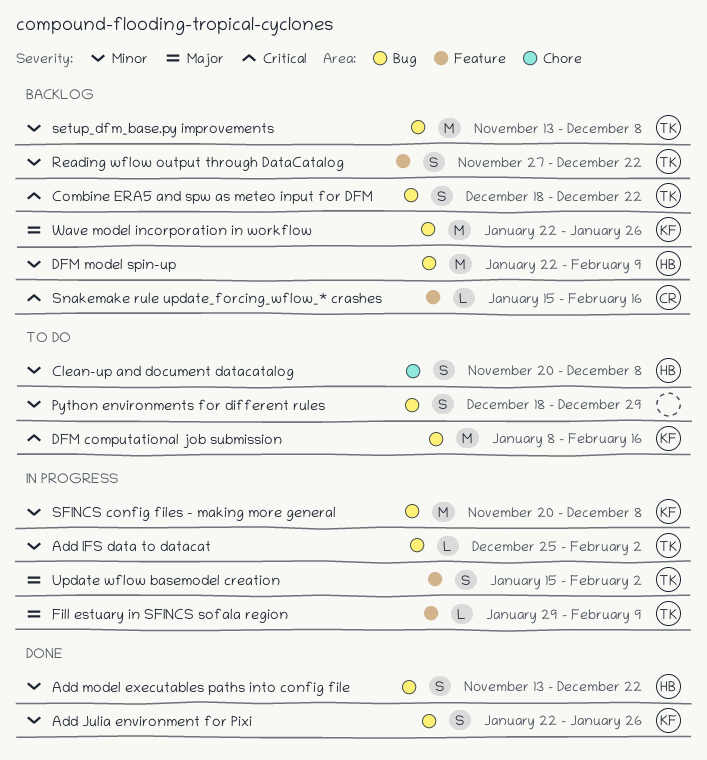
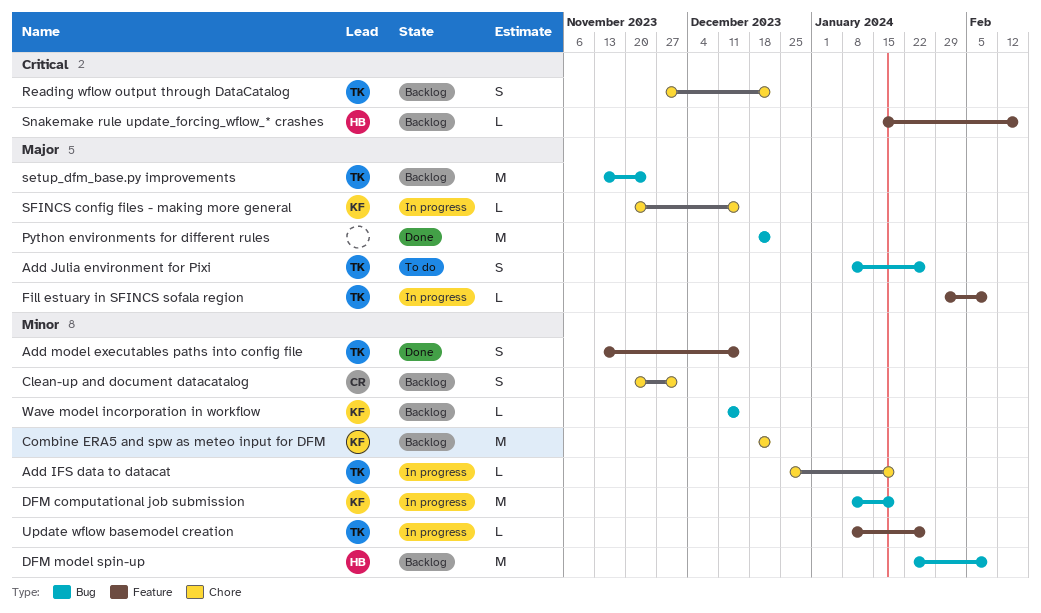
Add IFS data to datacat, label: Bug -> Chore
Add IFS data to datacat, due: Feb 2 -> Jan 19
Add Julia environment for Pixi, status: Done -> To do
Add Julia environment for Pixi, owner: KF -> TK
Add Julia environment for Pixi, priority: Minor -> Major
Add Julia environment for Pixi, start: Jan 22 -> Jan 8
Add model executables paths into config file, owner: HB -> TK
Add model executables paths into config file, label: Bug -> Feature
Add model executables paths into config file, due: Dec 22 -> Dec 15
Clean-up and document datacatalog, status: To do -> Backlog
Clean-up and document datacatalog, owner: HB -> CR
Clean-up and document datacatalog, due: Dec 8 -> Dec 1
Combine ERA5 and spw as meteo input for DFM, owner: TK -> KF
Combine ERA5 and spw as meteo input for DFM, priority: Critical -> Minor
Combine ERA5 and spw as meteo input for DFM, label: Bug -> Chore
Combine ERA5 and spw as meteo input for DFM, estimate: S -> M
DFM computational job submission, status: To do -> In progress
DFM computational job submission, priority: Critical -> Minor
DFM computational job submission, due: Feb 16 -> Jan 19
Python environments for different rules, status: To do -> Done
Python environments for different rules, priority: Minor -> Major
Python environments for different rules, estimate: S -> M
Python environments for different rules, due: Dec 29 -> Dec 22
Reading wflow output through DataCatalog, priority: Minor -> Critical
Reading wflow output through DataCatalog, label: Feature -> Chore
setup_dfm_base.py improvements, priority: Minor -> Major
setup_dfm_base.py improvements, due: Dec 8 -> Nov 24
SFINCS config files - making more general, priority: Minor -> Major
SFINCS config files - making more general, label: Bug -> Chore
SFINCS config files - making more general, estimate: M -> L
SFINCS config files - making more general, due: Dec 8 -> Dec 15
Snakemake rule update_forcing_wflow_* crashes, owner: CR -> HB
Update wflow basemodel creation, priority: Major -> Minor
Update wflow basemodel creation, estimate: S -> L
Update wflow basemodel creation, start: Jan 15 -> Jan 8
Update wflow basemodel creation, due: Feb 2 -> Jan 26
Wave model incorporation in workflow, priority: Major -> Minor
Wave model incorporation in workflow, estimate: M -> L
Wave model incorporation in workflow, start: Jan 22 -> Dec 11
Wave model incorporation in workflow, due: Jan 26 -> Dec 15

